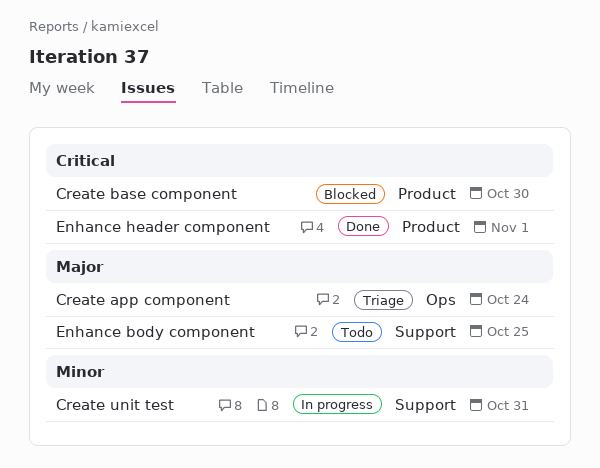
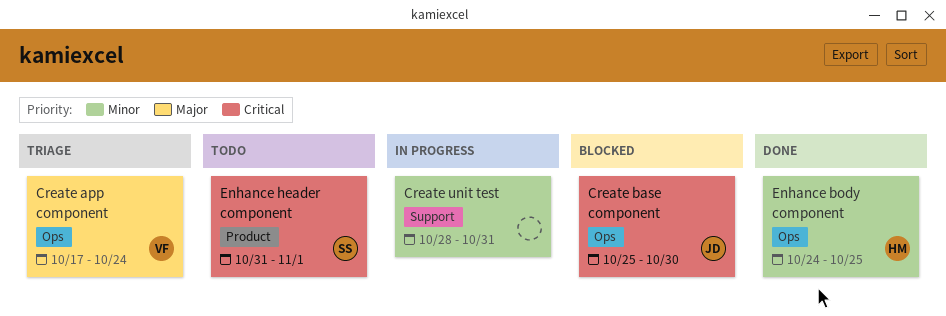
Create base component, label: Product -> Ops
Enhance body component, status: Todo -> Done
Enhance body component, priority: Major -> Minor
Enhance body component, label: Support -> Ops
Enhance header component, status: Done -> Todo

